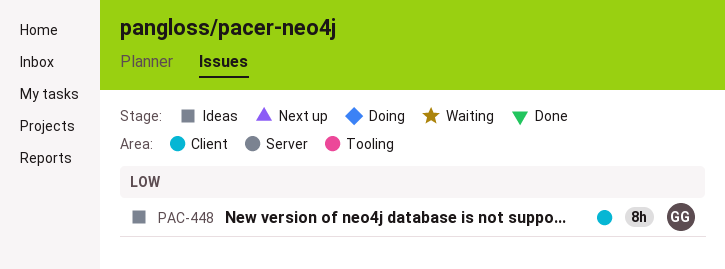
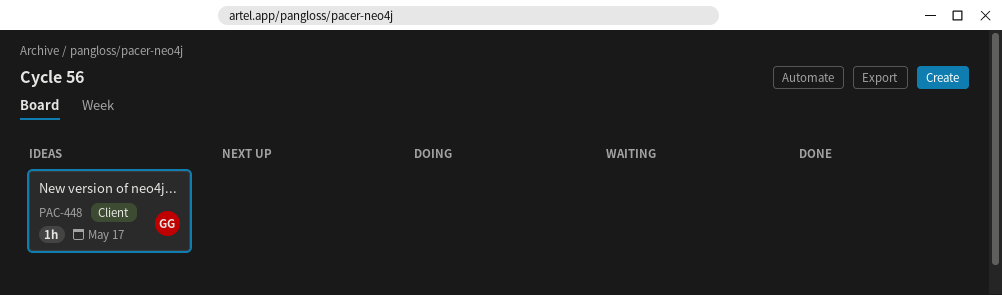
PAC-448, estimate: 8h -> 1h

